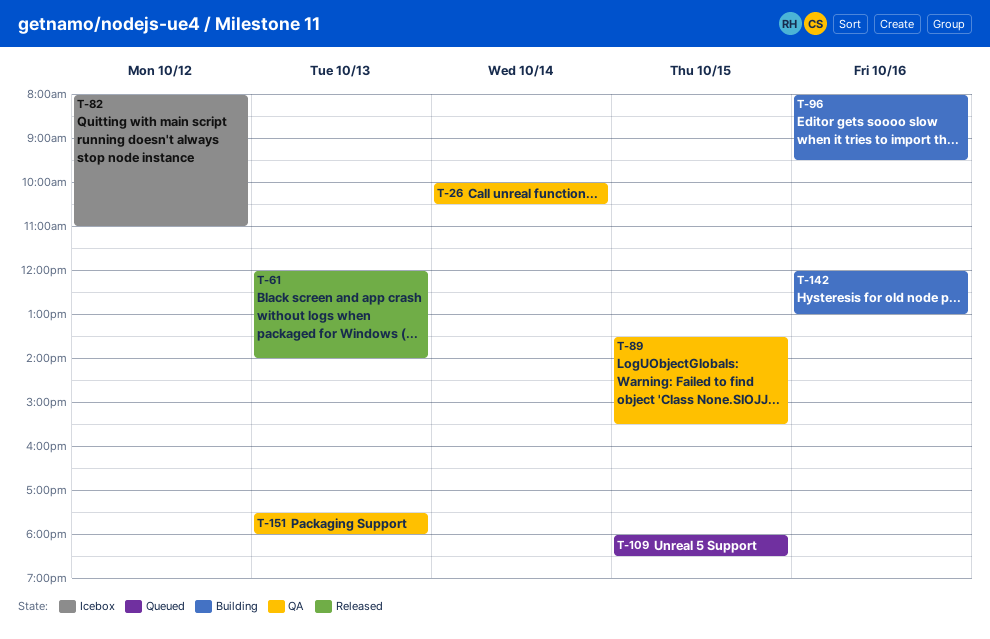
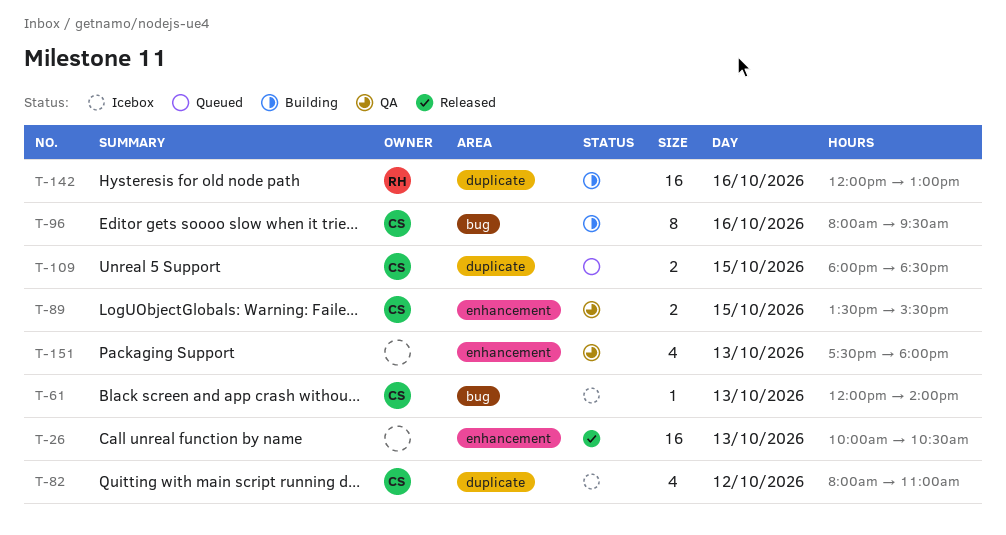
T-26, status: QA -> Released
T-26, day: Oct 14 -> Oct 13
T-61, status: Released -> Icebox

